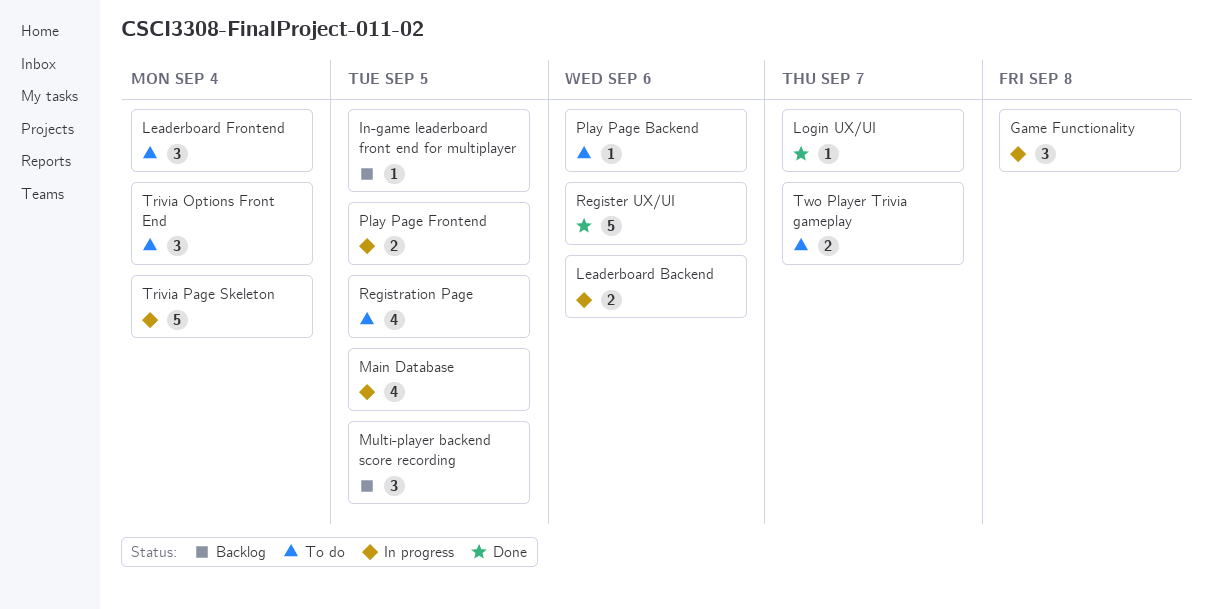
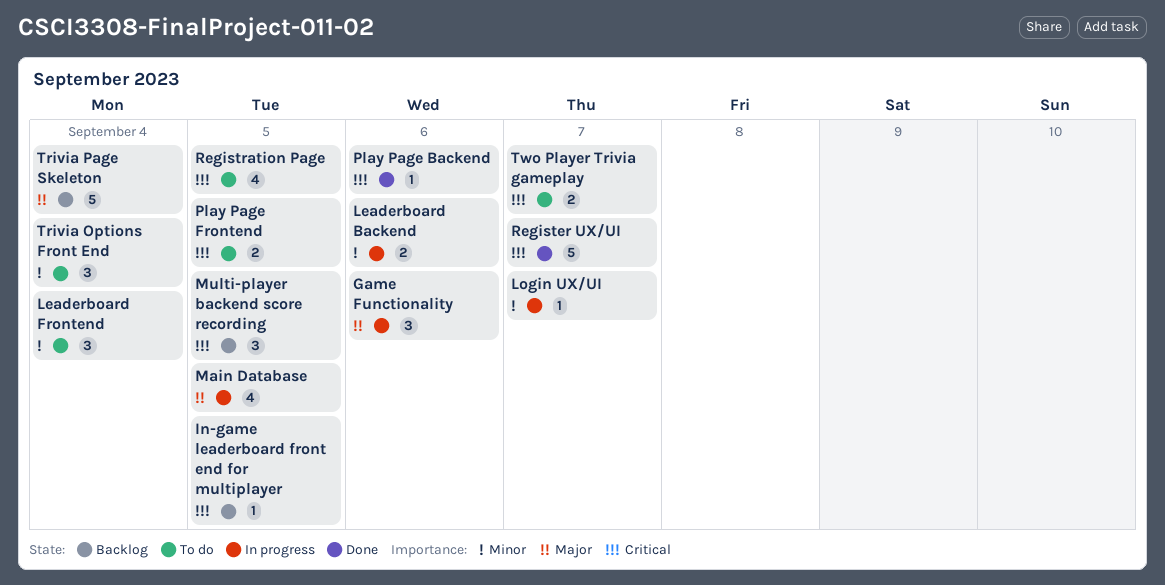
Game Functionality, due: Sep 8 -> Sep 6
Login UX/UI, status: Done -> In progress
Play Page Backend, status: To do -> Done
Play Page Frontend, status: In progress -> To do
Register UX/UI, due: Sep 6 -> Sep 7
Trivia Page Skeleton, status: In progress -> Backlog

